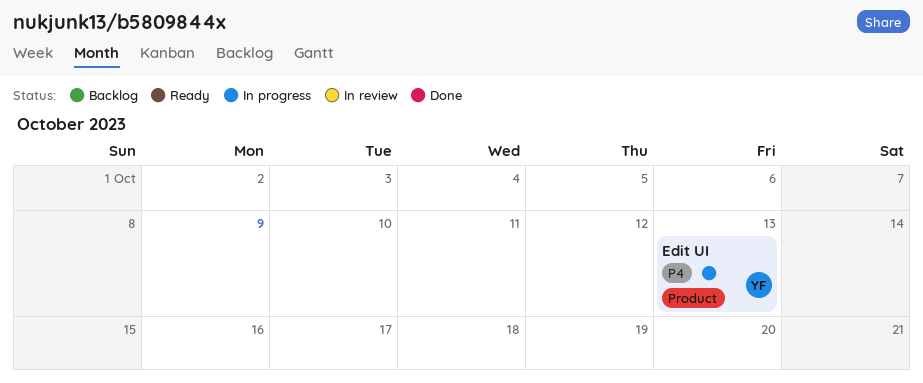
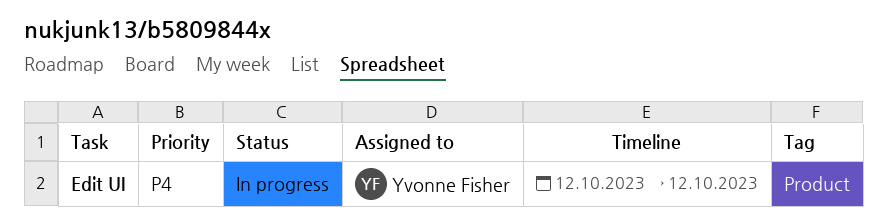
Edit UI, due: Oct 13 -> Oct 12

